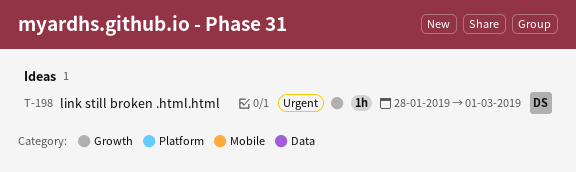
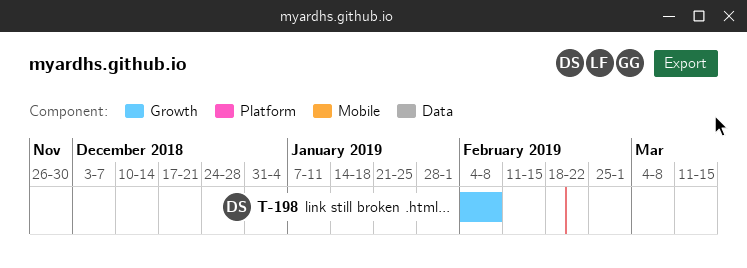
T-198, start: Jan 28 -> Feb 4
T-198, due: Mar 1 -> Feb 8

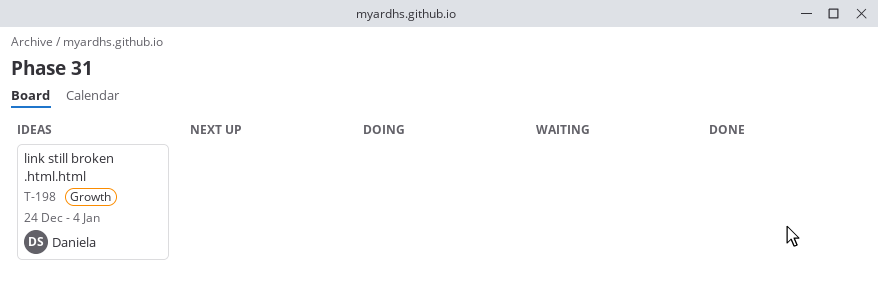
T-198, start: Feb 4 -> Dec 24
T-198, due: Feb 8 -> Jan 4

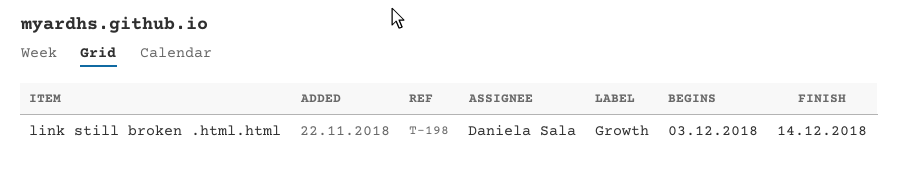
T-198, start: Dec 24 -> Dec 3
T-198, due: Jan 4 -> Dec 14

